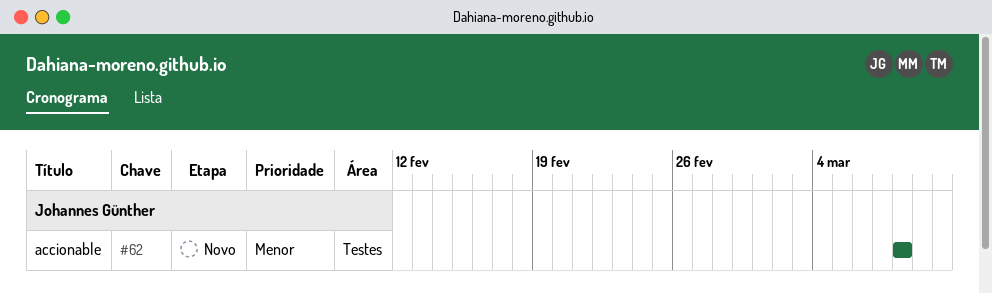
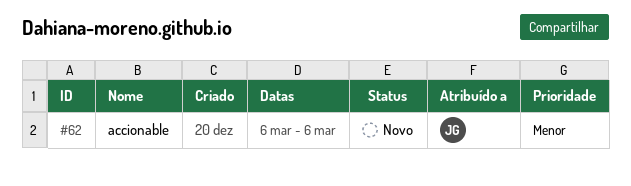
#62, start: Mar 8 -> Mar 6
#62, due: Mar 8 -> Mar 6

